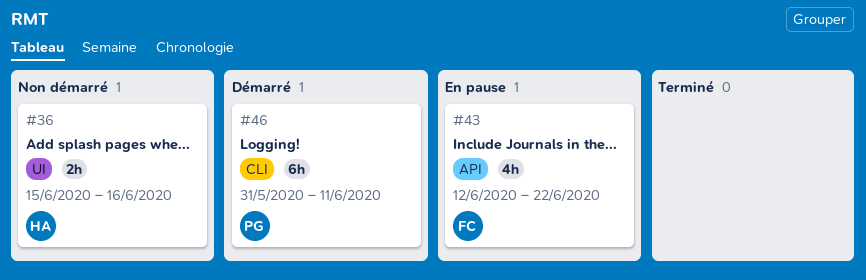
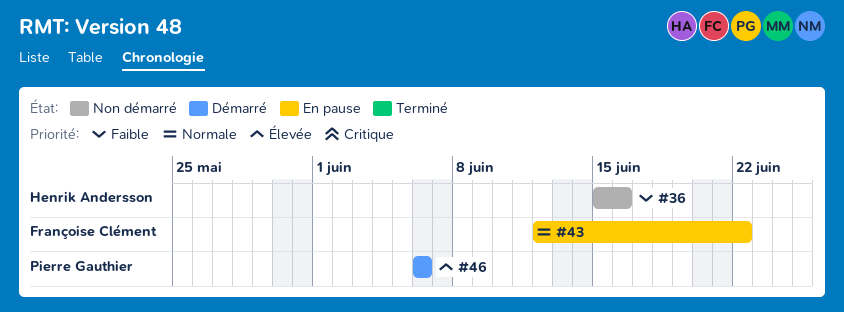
#46, start: May 31 -> Jun 6
#46, due: Jun 11 -> Jun 6

